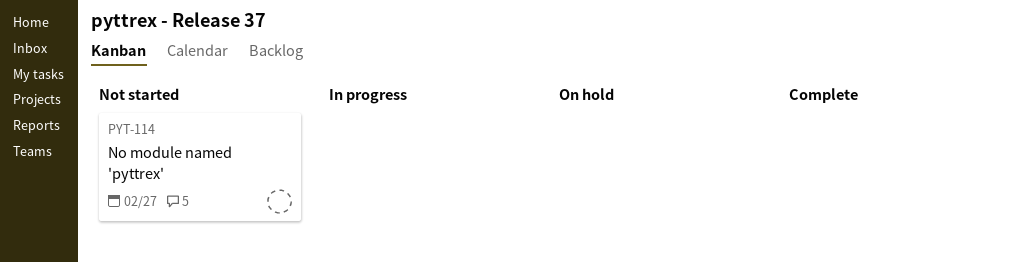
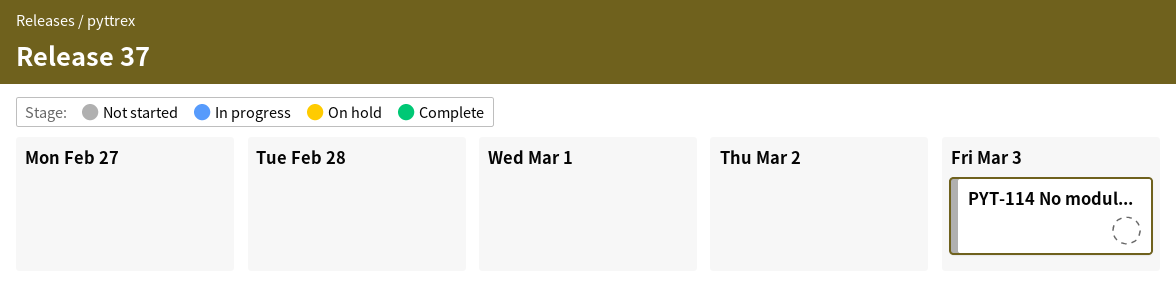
PYT-114, due: Feb 27 -> Mar 3

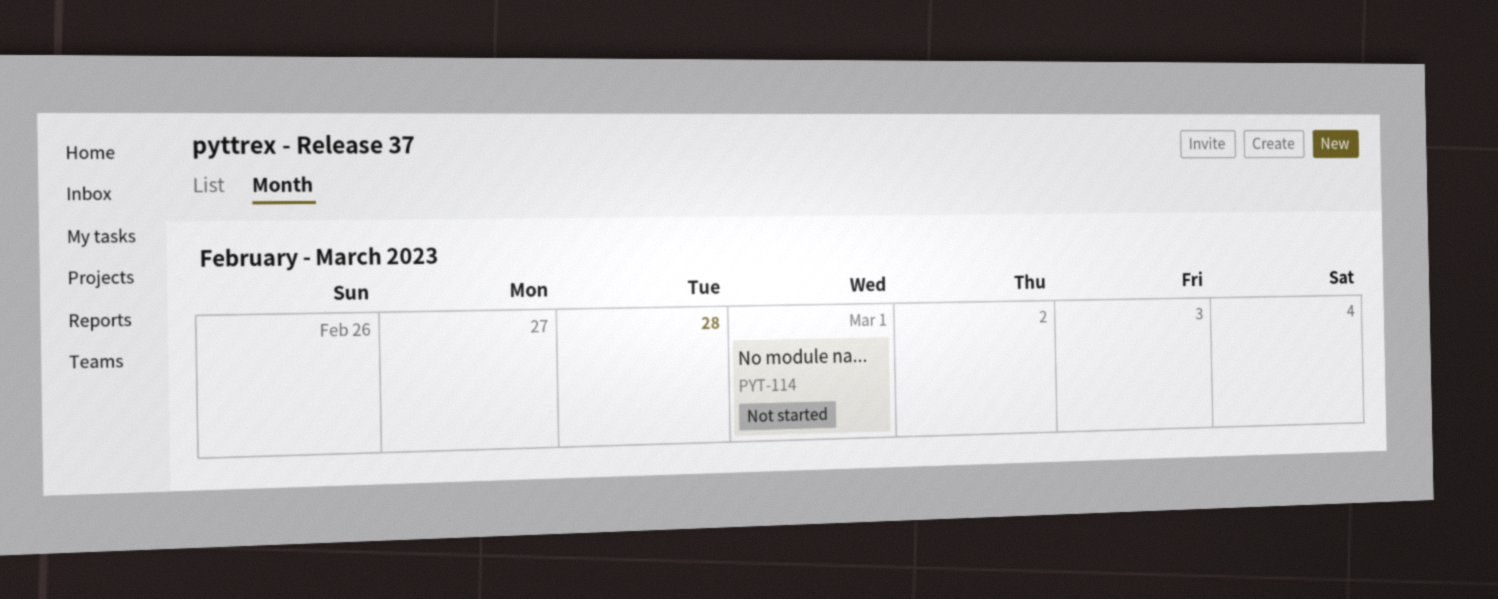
PYT-114, due: Mar 3 -> Mar 1

